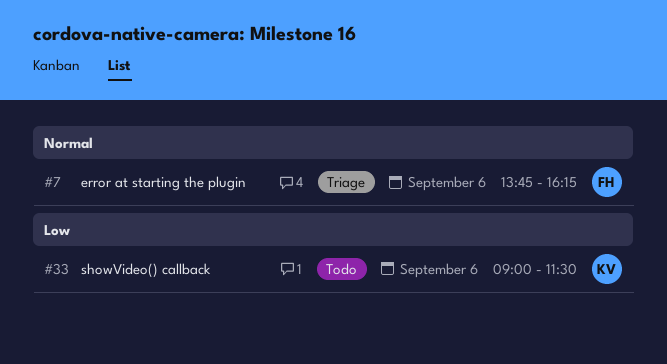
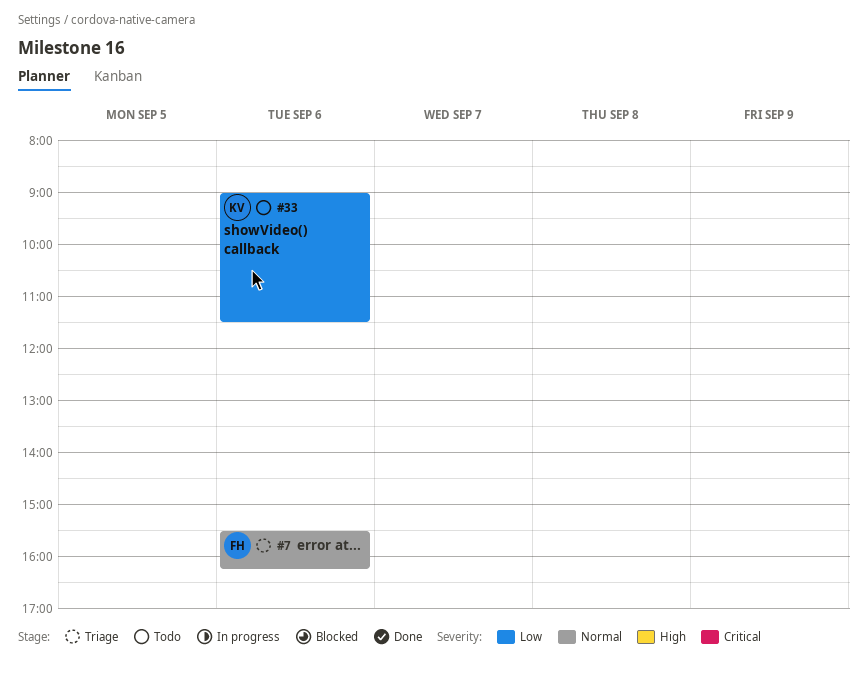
#7, begins: 13:45 -> 15:30

